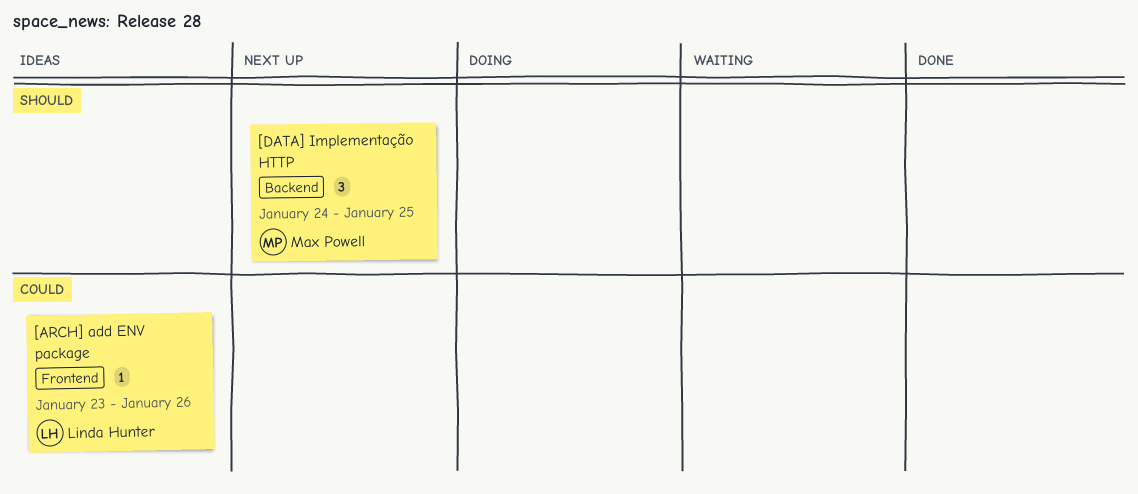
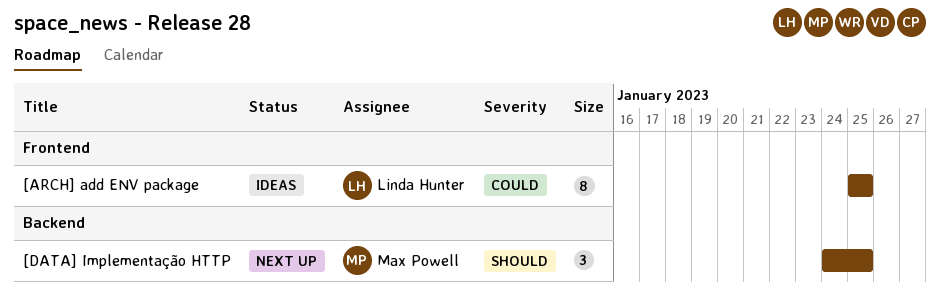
[ARCH] add ENV package, estimate: 1 -> 8
[ARCH] add ENV package, start: Jan 23 -> Jan 25
[ARCH] add ENV package, due: Jan 26 -> Jan 25

